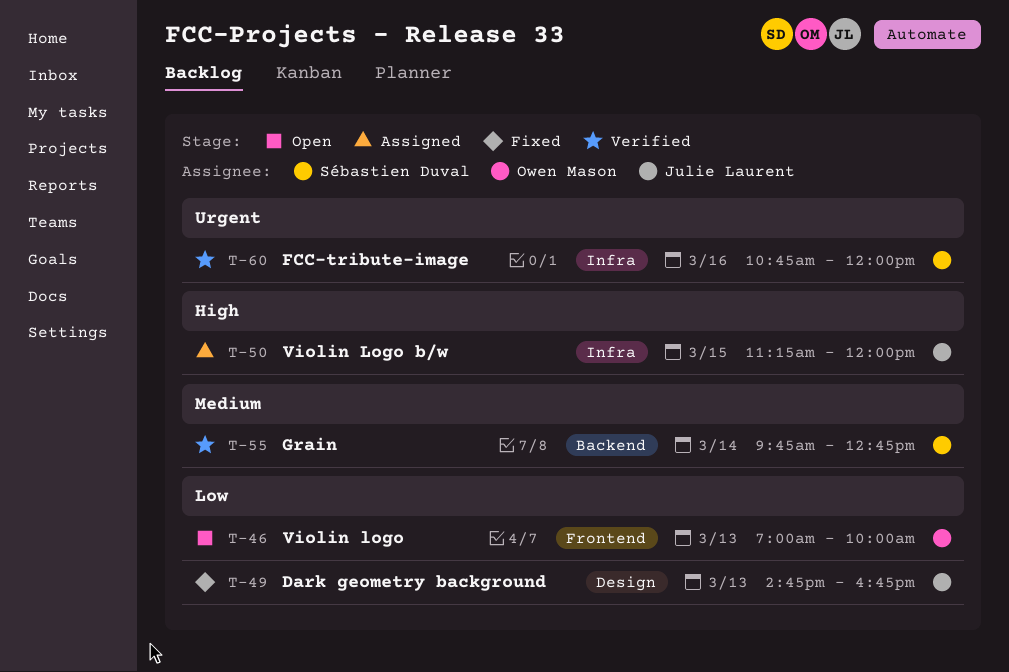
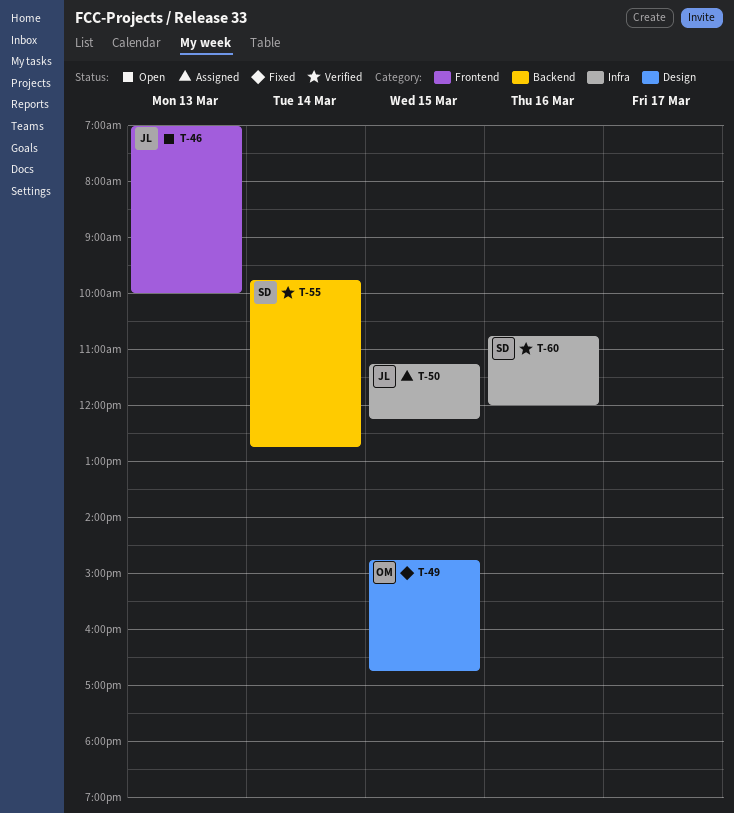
T-46, owner: Owen Mason -> Julie Laurent
T-49, owner: Julie Laurent -> Owen Mason
T-49, day: Mar 13 -> Mar 15
T-50, ends: 12:00 -> 12:15

